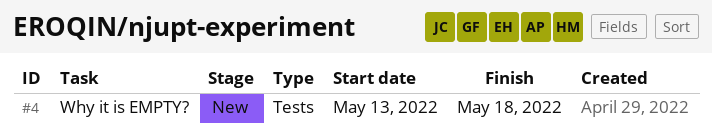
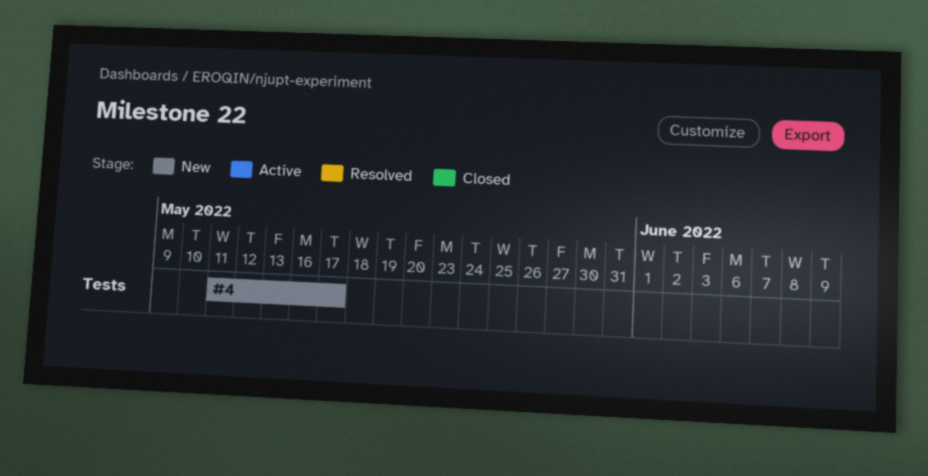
#4, start: May 13 -> May 11
#4, due: May 18 -> May 17

